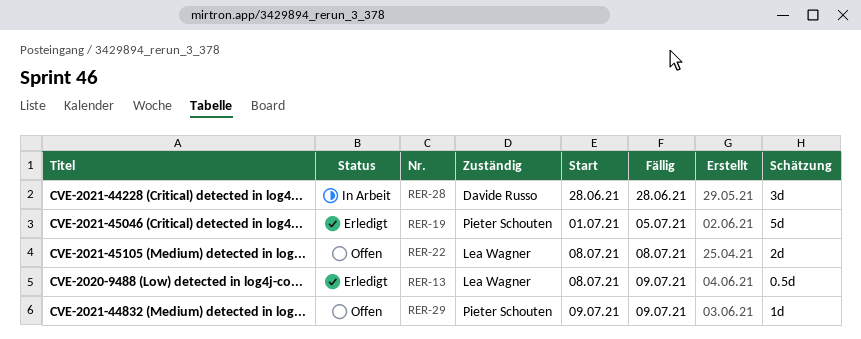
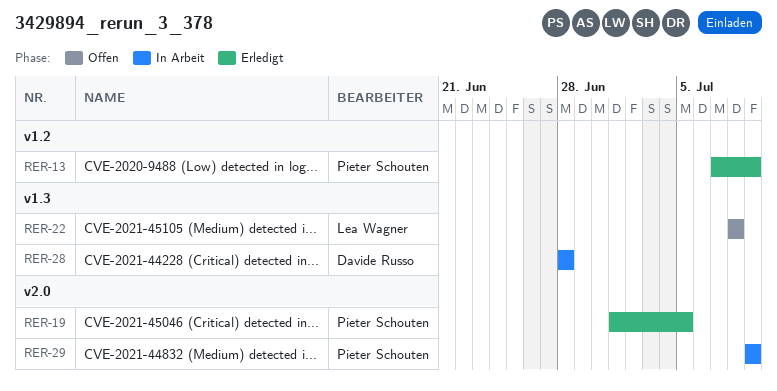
RER-13, owner: Lea Wagner -> Pieter Schouten
RER-13, start: Jul 8 -> Jul 7
RER-29, status: Offen -> In Arbeit

